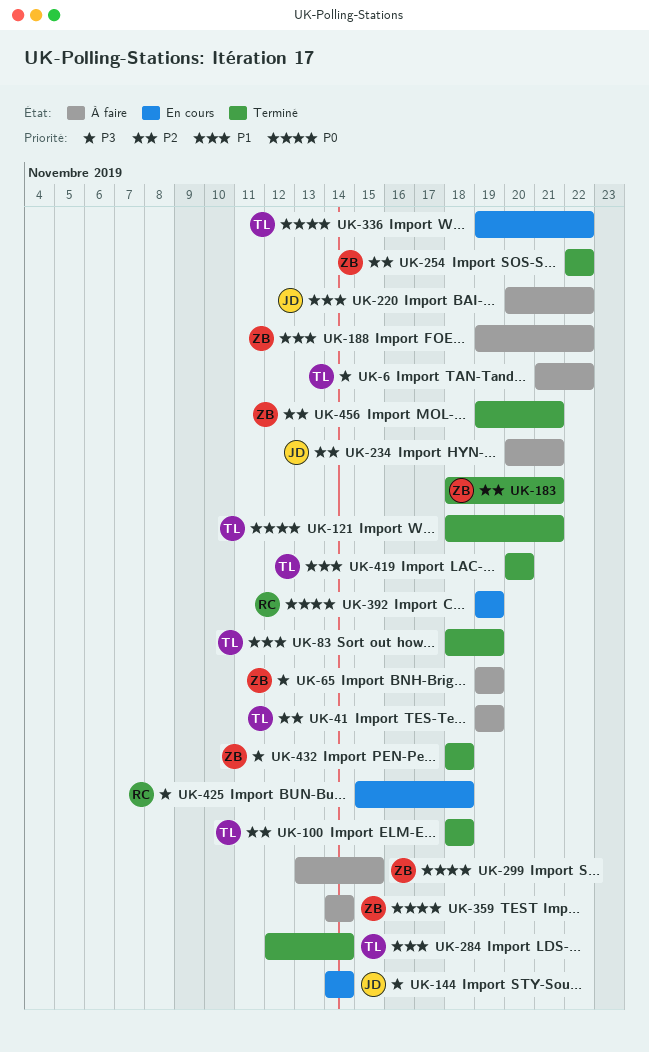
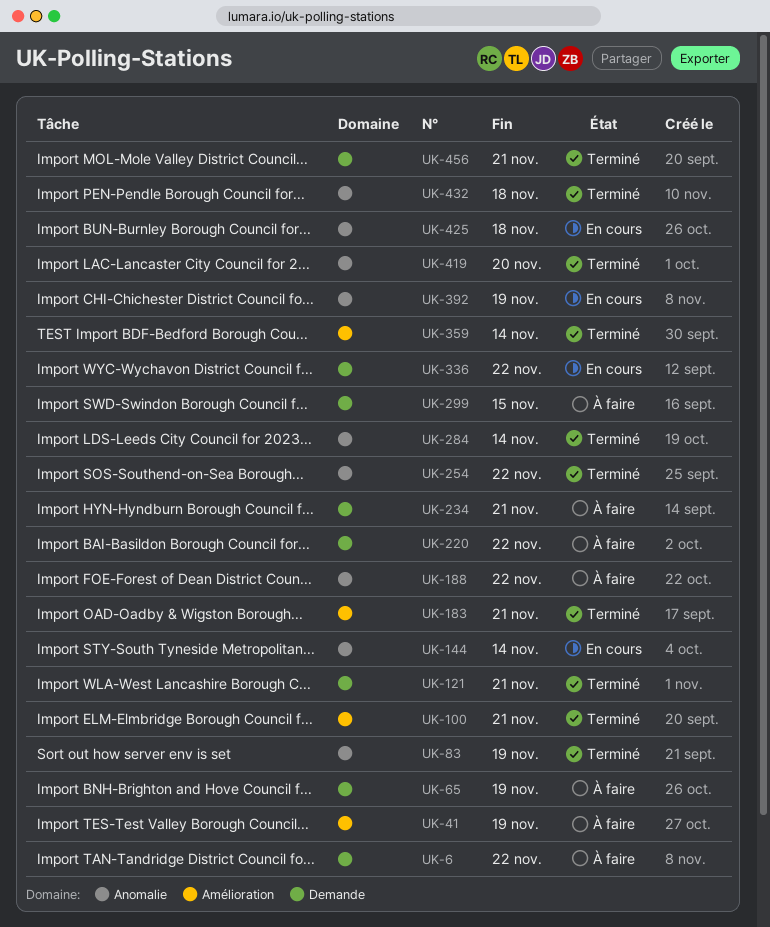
UK-100, due: Nov 18 -> Nov 21
UK-359, status: À faire -> Terminé

